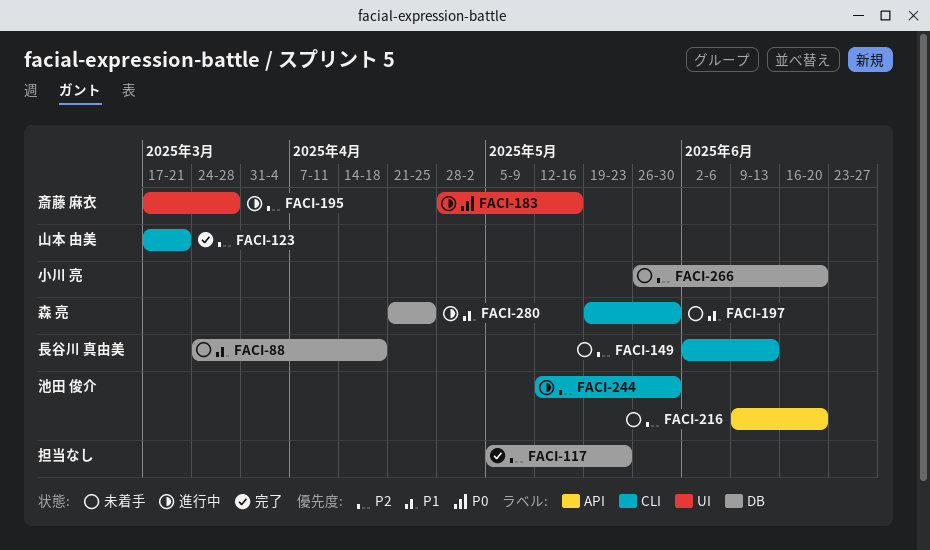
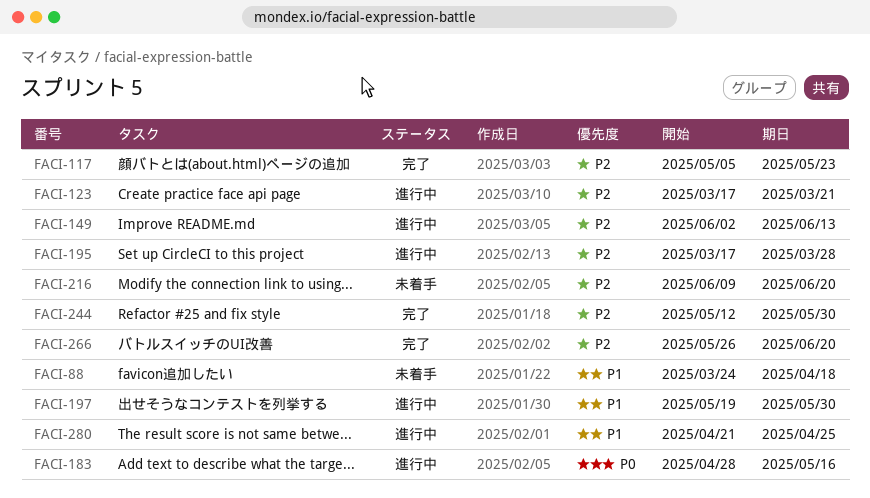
FACI-123, status: 完了 -> 進行中
FACI-149, status: 未着手 -> 進行中
FACI-197, status: 未着手 -> 進行中
FACI-244, status: 進行中 -> 完了
FACI-266, status: 未着手 -> 完了

